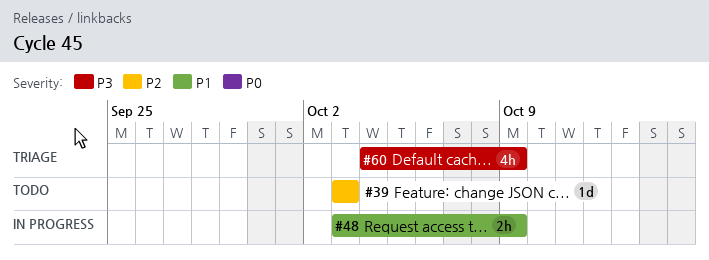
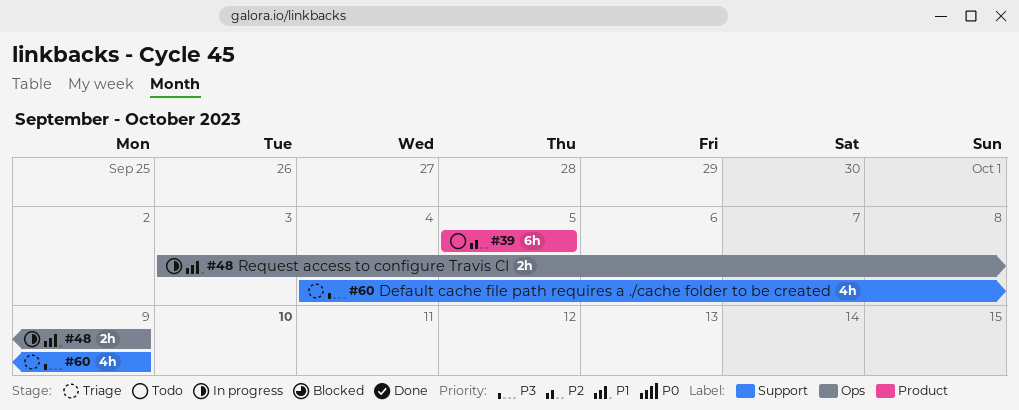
#39, estimate: 1d -> 6h
#39, start: Oct 3 -> Oct 5
#39, due: Oct 3 -> Oct 5

